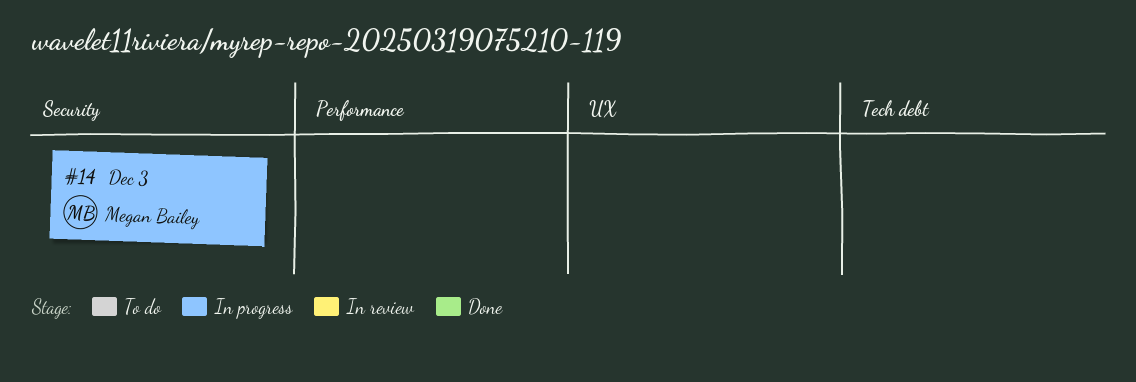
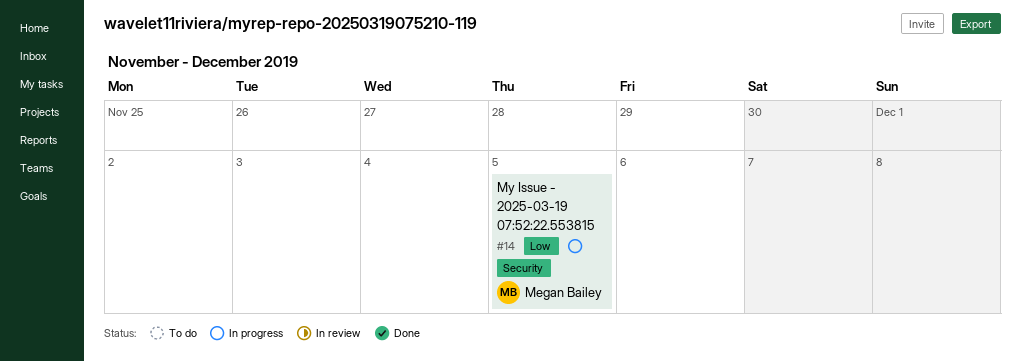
#14, due: Dec 3 -> Dec 5

